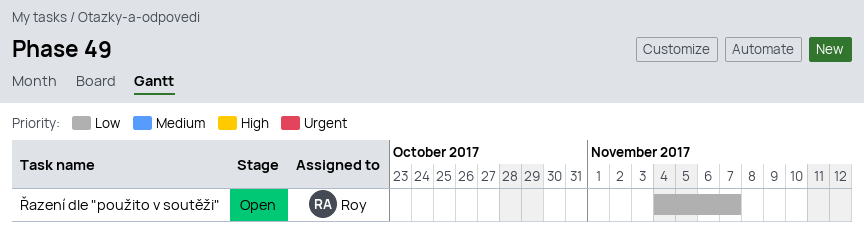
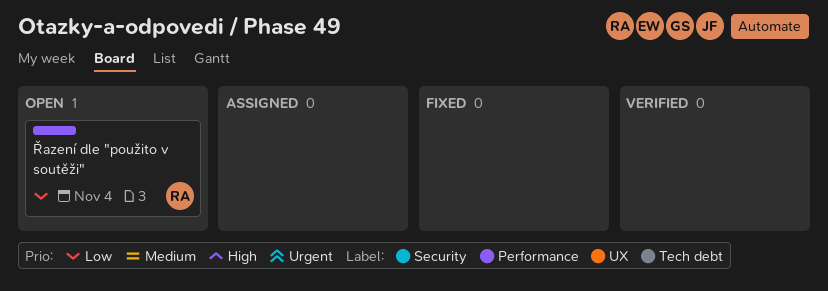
Řazení dle "použito v soutěži", due: Nov 7 -> Nov 4

